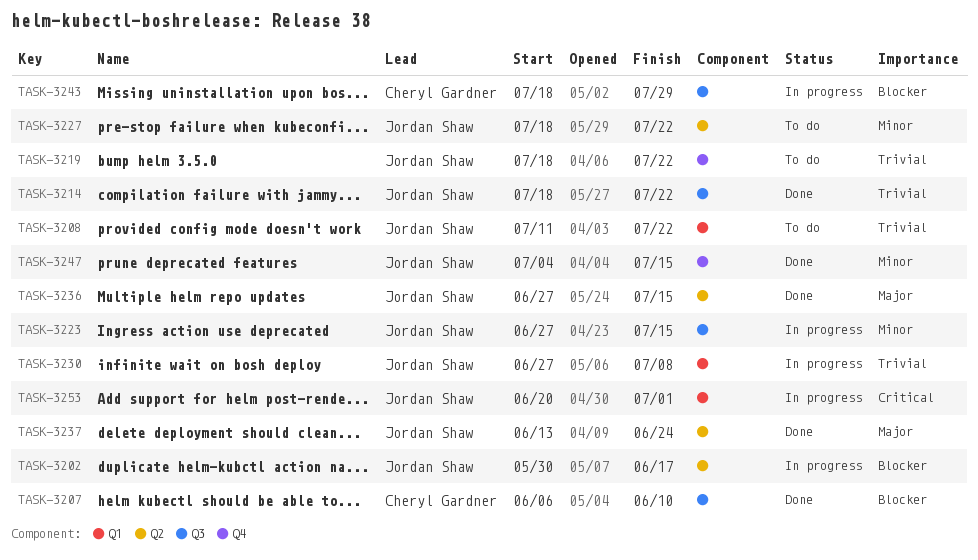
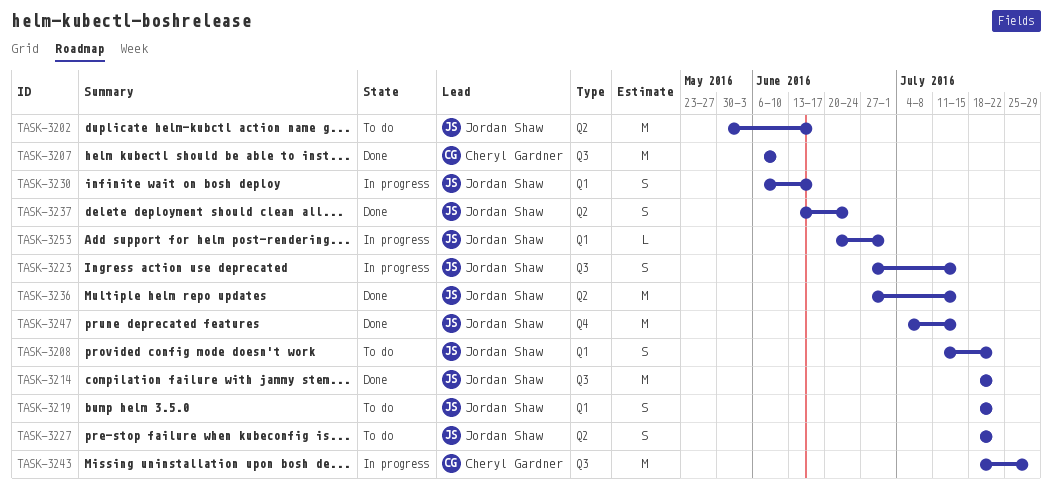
TASK-3202, status: In progress -> To do
TASK-3219, label: Q4 -> Q1
TASK-3230, start: Jun 27 -> Jun 6
TASK-3230, due: Jul 8 -> Jun 17

